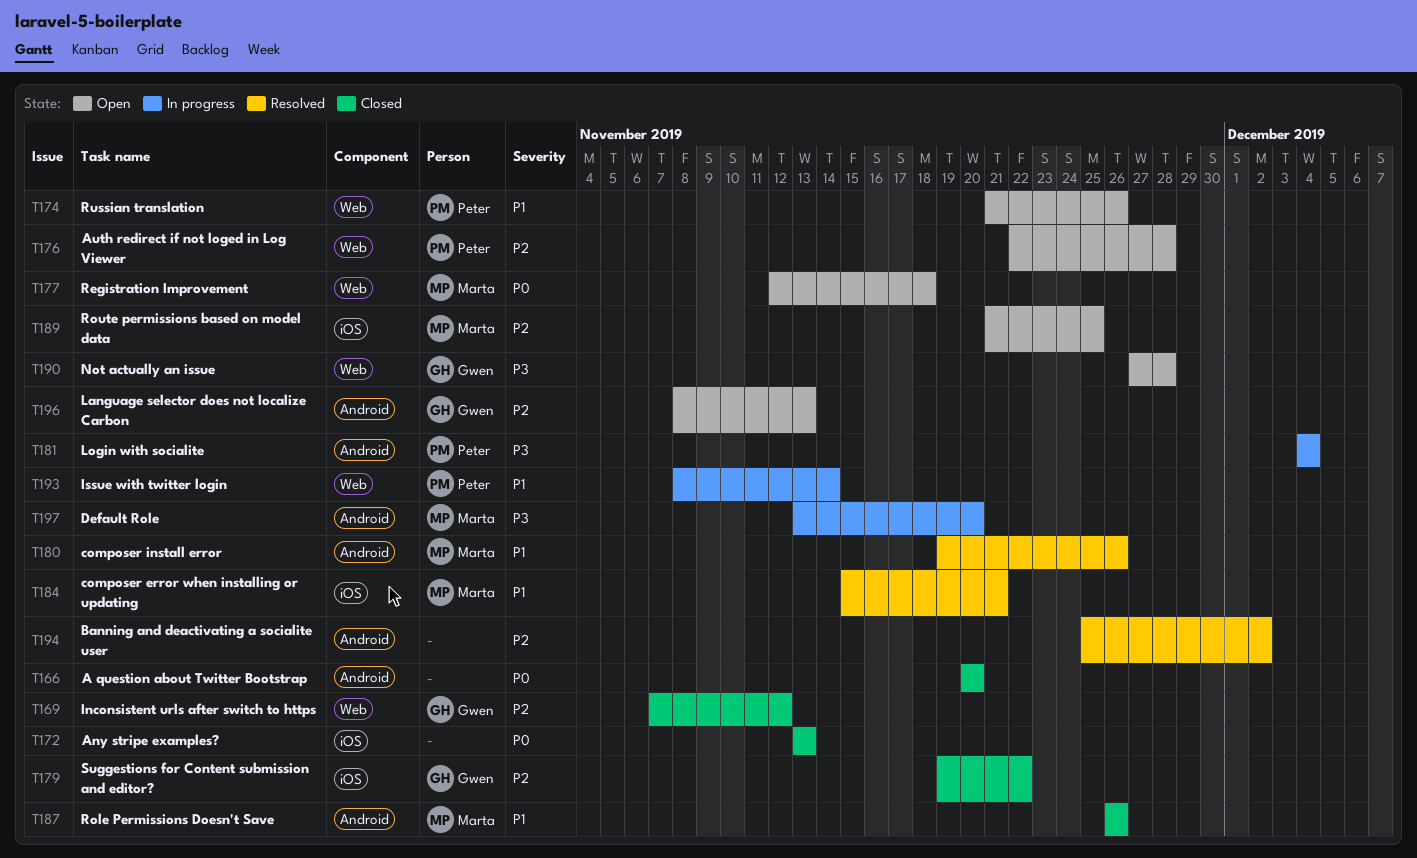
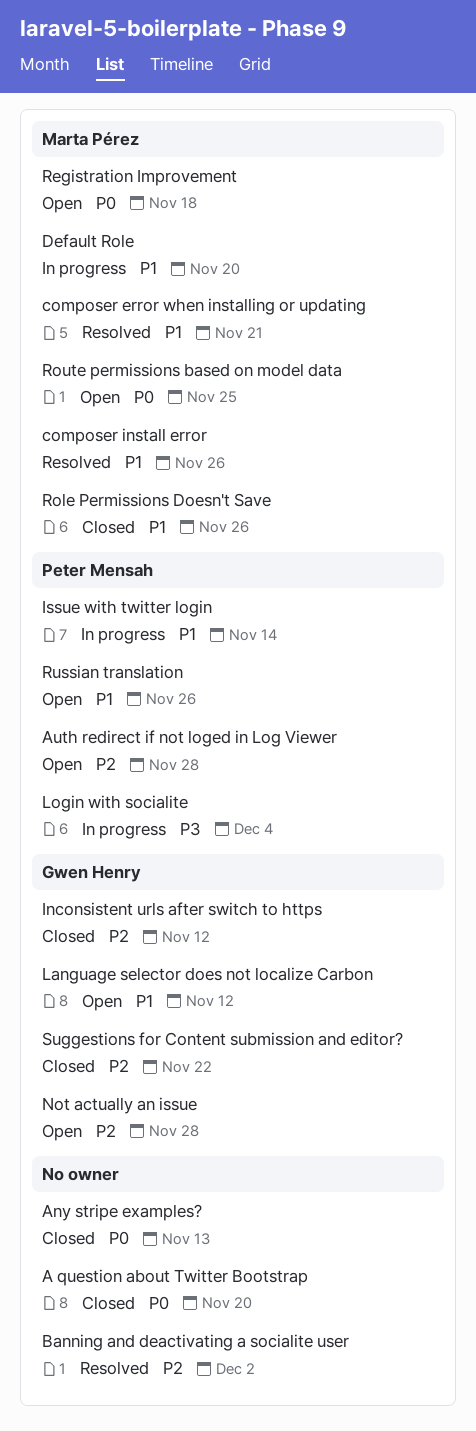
Default Role, priority: P3 -> P1
Language selector does not localize Carbon, priority: P2 -> P1
Language selector does not localize Carbon, due: Nov 13 -> Nov 12
Not actually an issue, priority: P3 -> P2
Route permissions based on model data, priority: P2 -> P0

